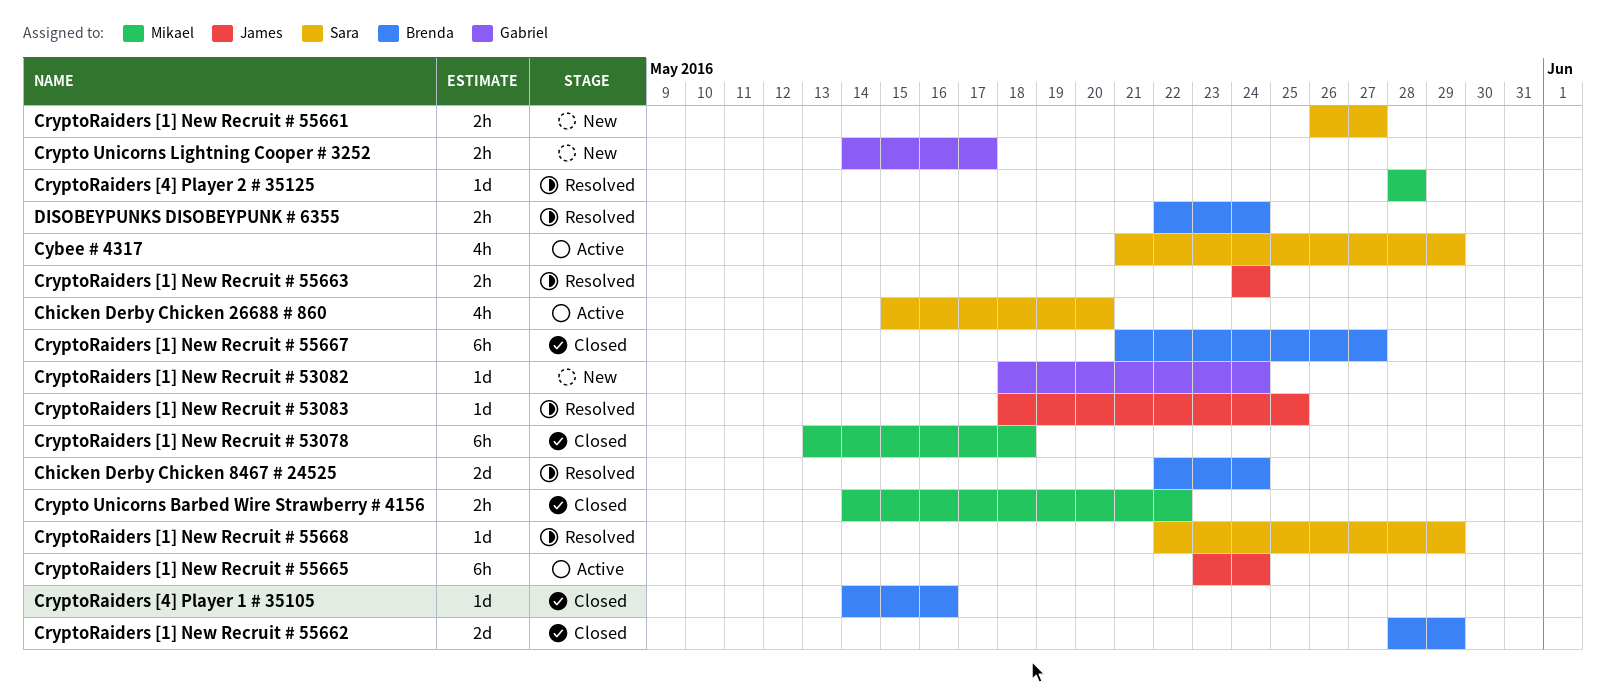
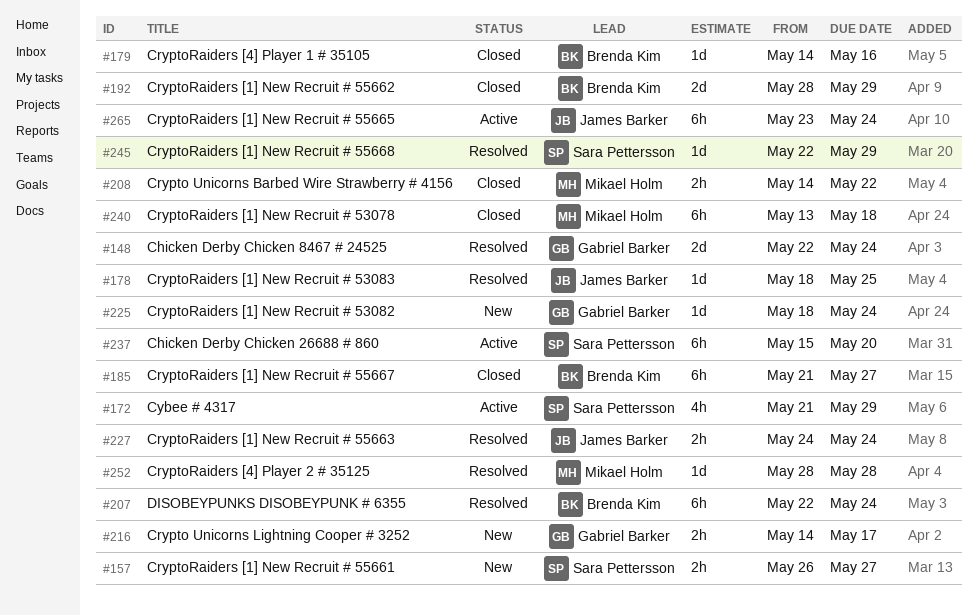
Chicken Derby Chicken 26688 # 860, estimate: 4h -> 6h
Chicken Derby Chicken 8467 # 24525, owner: Brenda Kim -> Gabriel Barker
DISOBEYPUNKS DISOBEYPUNK # 6355, estimate: 2h -> 6h

